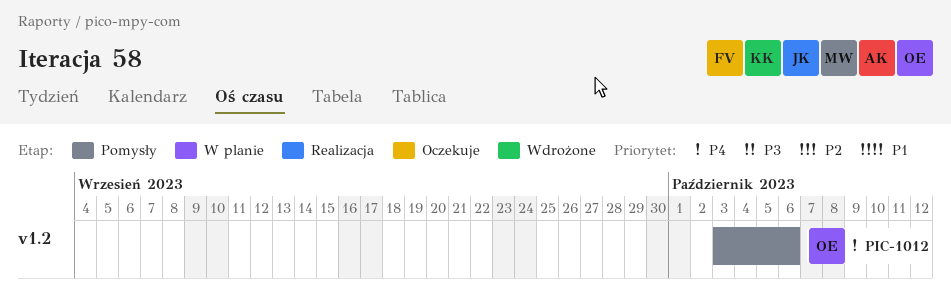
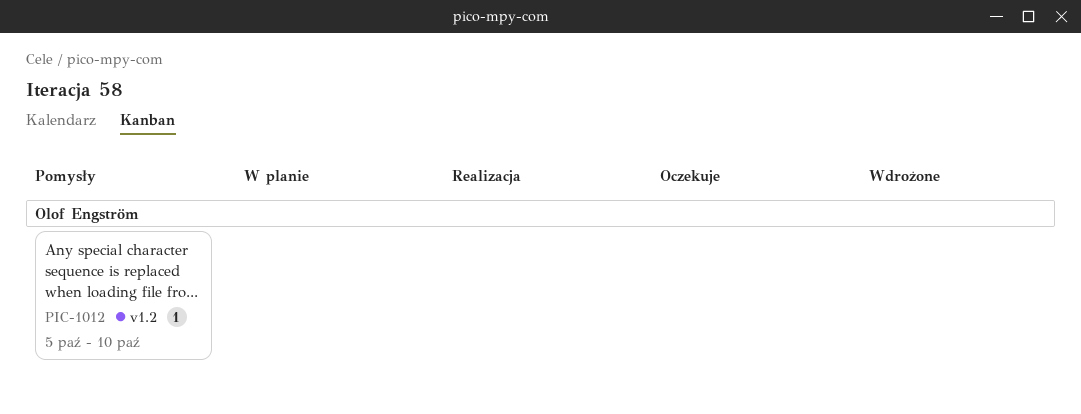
PIC-1012, start: Oct 3 -> Oct 5
PIC-1012, due: Oct 6 -> Oct 10

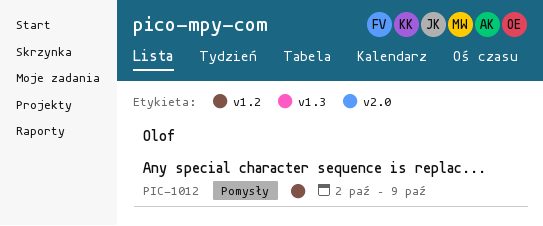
PIC-1012, start: Oct 5 -> Oct 2
PIC-1012, due: Oct 10 -> Oct 9

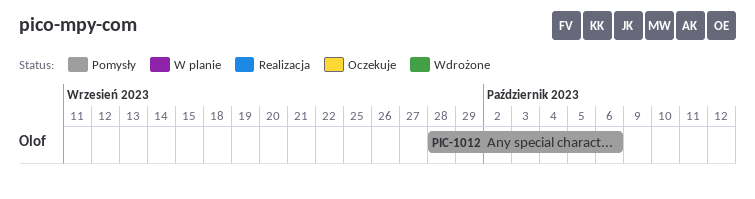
PIC-1012, start: Oct 2 -> Sep 28
PIC-1012, due: Oct 9 -> Oct 6

